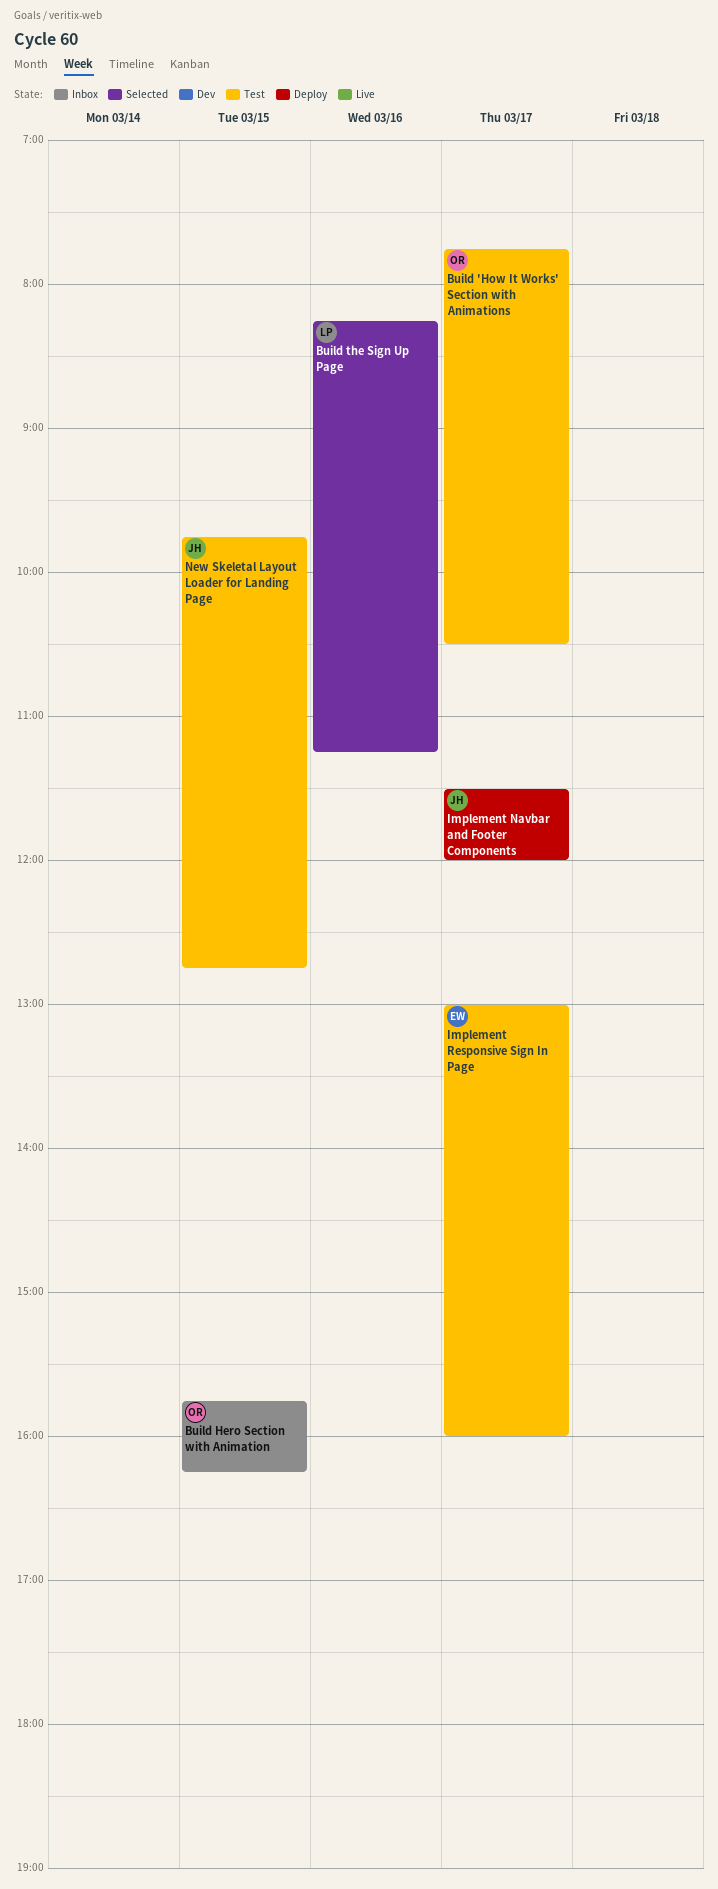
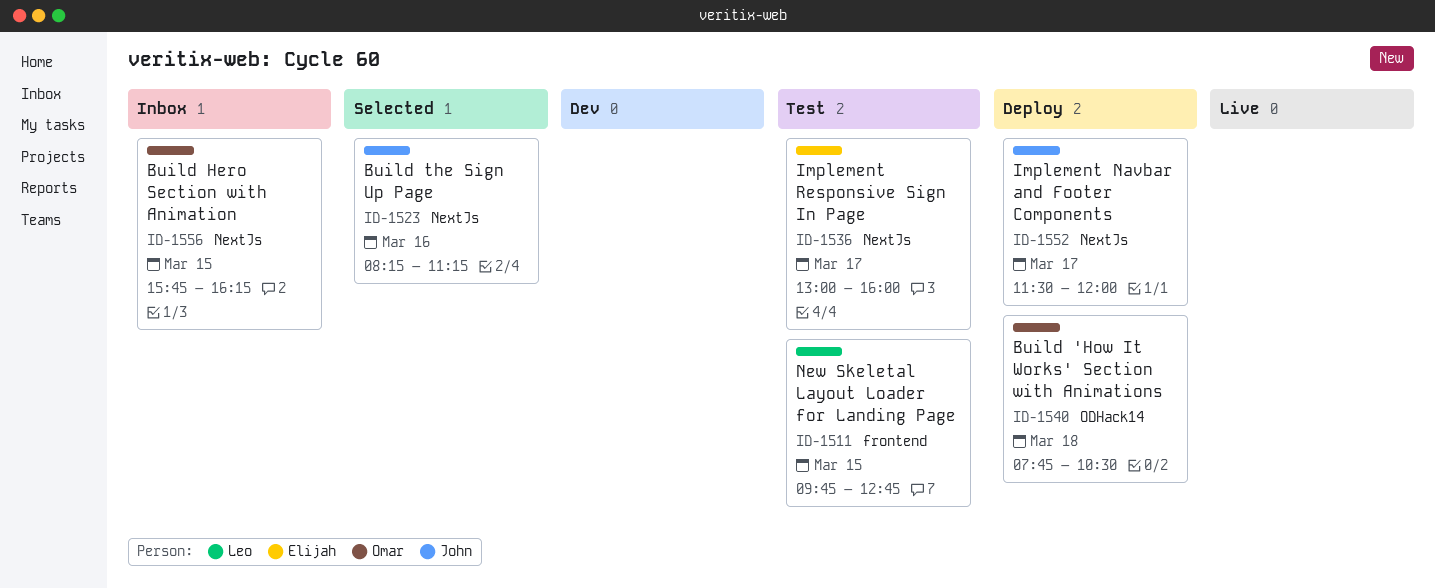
Build 'How It Works' Section with Animations, status: Test -> Deploy
Build 'How It Works' Section with Animations, day: Mar 17 -> Mar 18
Build the Sign Up Page, owner: Leo -> John
New Skeletal Layout Loader for Landing Page, owner: John -> Leo

